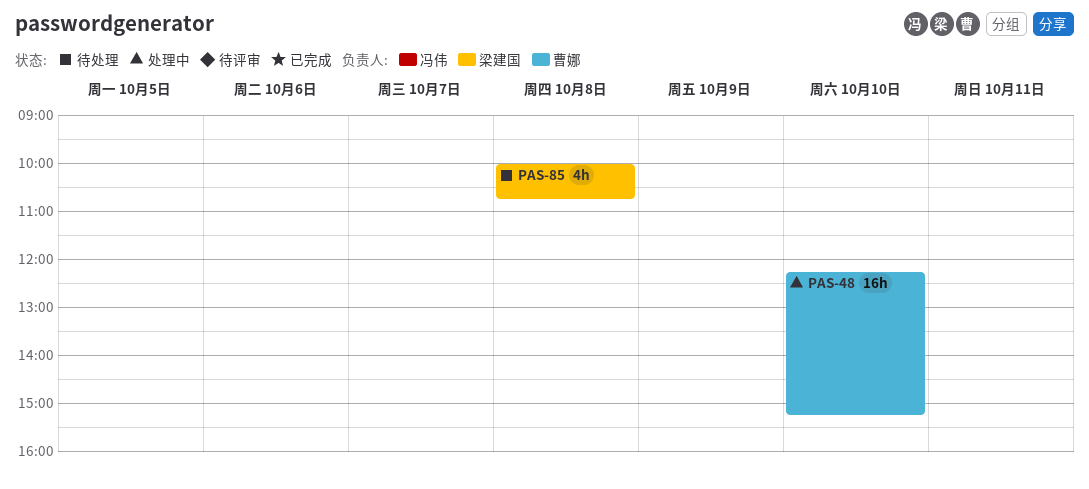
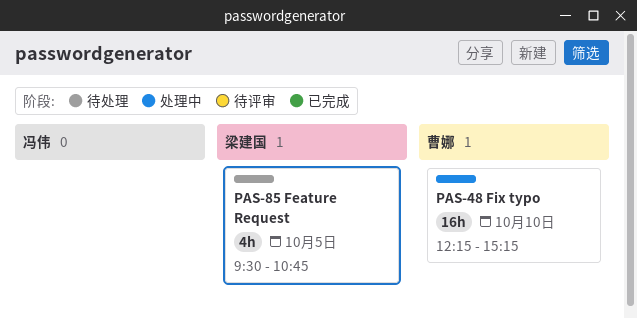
PAS-85, day: Oct 8 -> Oct 5
PAS-85, begins: 10:00 -> 09:30

